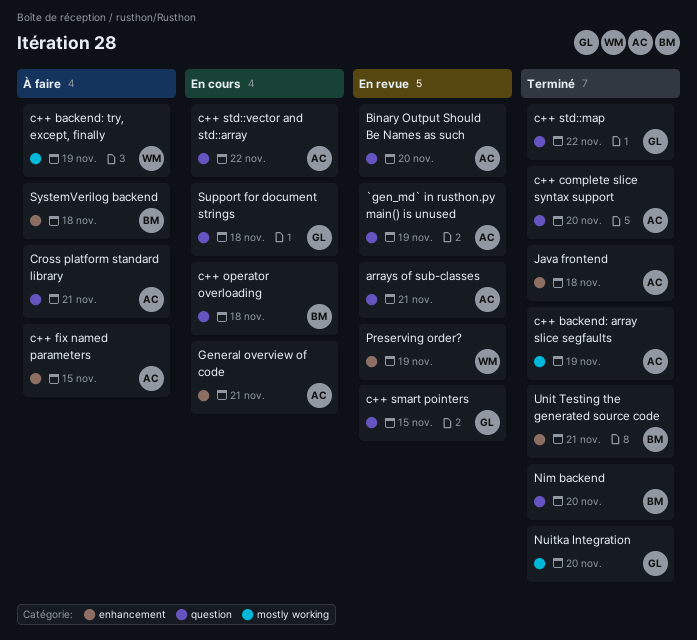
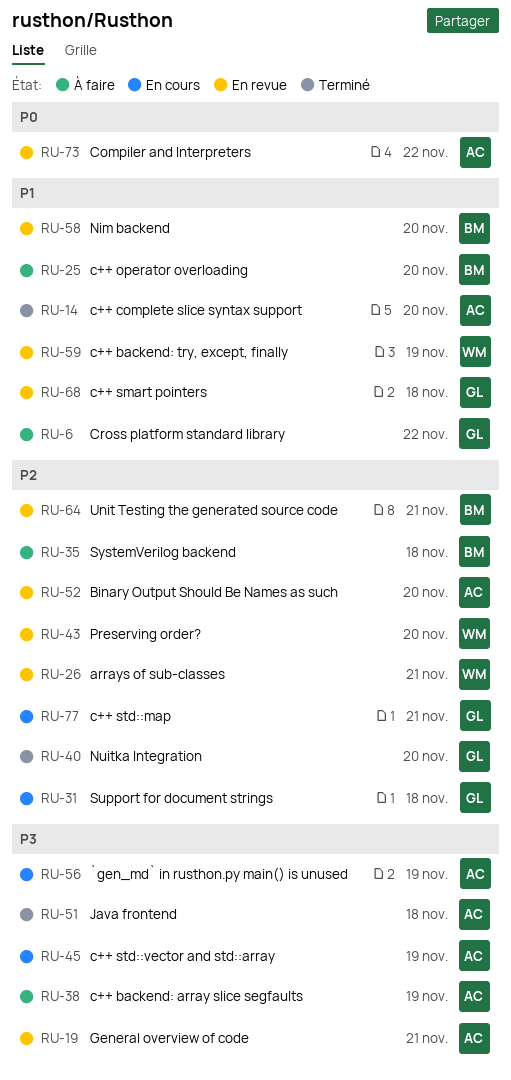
`gen_md` in rusthon.py main() is unused, status: En revue -> En cours
arrays of sub-classes, owner: AC -> WM
c++ backend: array slice segfaults, status: Terminé -> À faire
c++ backend: try, except, finally, status: À faire -> En revue
c++ fix named parameters: present -> none
c++ operator overloading, status: En cours -> À faire
c++ operator overloading, due: Nov 18 -> Nov 20
c++ smart pointers, due: Nov 15 -> Nov 18
c++ std::map, status: Terminé -> En cours
c++ std::map, due: Nov 22 -> Nov 21
c++ std::vector and std::array, due: Nov 22 -> Nov 19
Compiler and Interpreters: none -> present
Cross platform standard library, owner: AC -> GL
Cross platform standard library, due: Nov 21 -> Nov 22
General overview of code, status: En cours -> En revue
Nim backend, status: Terminé -> En revue
Preserving order?, due: Nov 19 -> Nov 20
Unit Testing the generated source code, status: Terminé -> En revue

